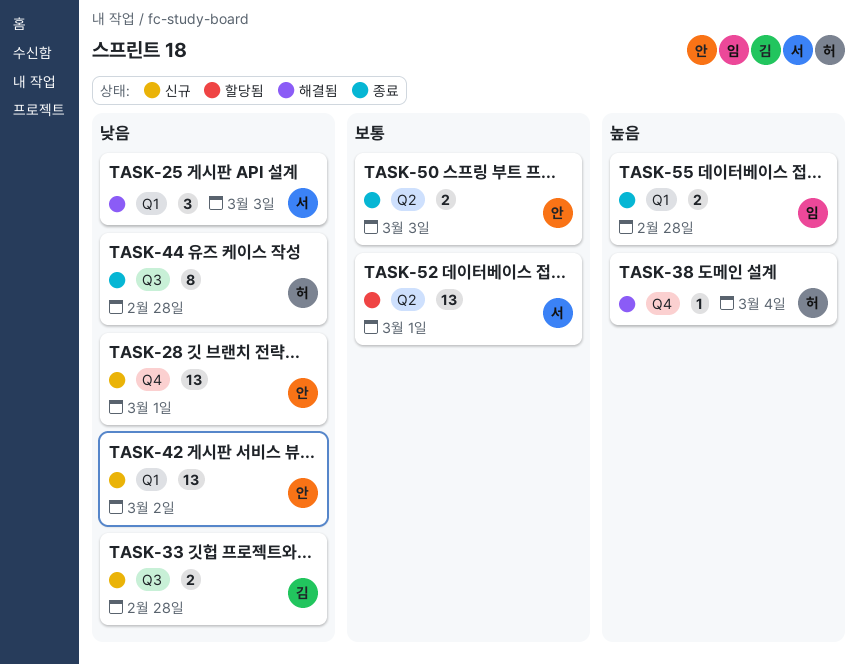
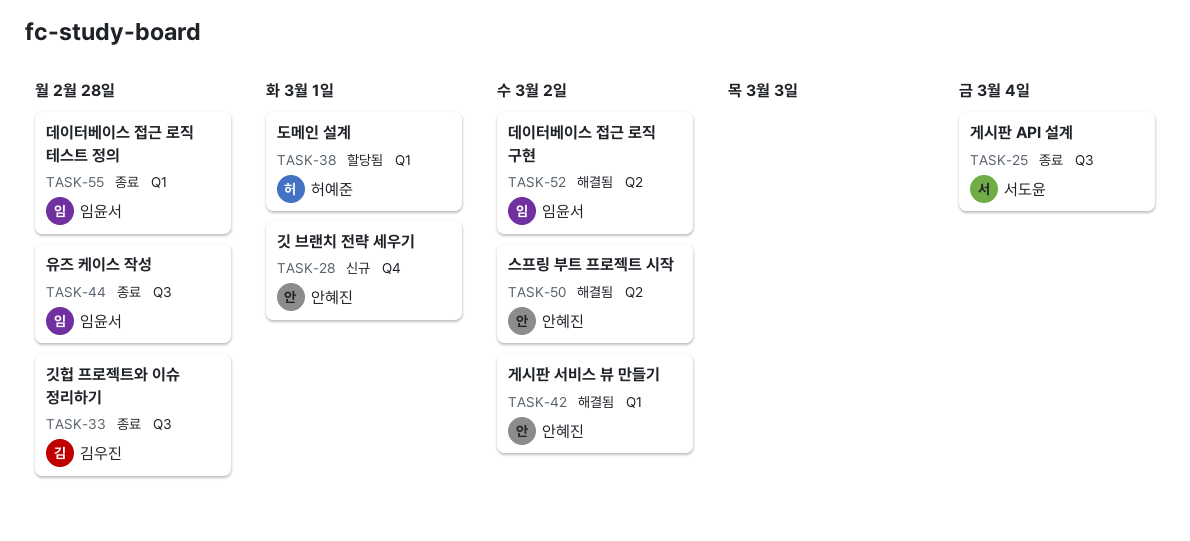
TASK-25, status: 해결됨 -> 종료
TASK-25, label: Q1 -> Q3
TASK-25, due: Mar 3 -> Mar 4
TASK-33, status: 신규 -> 종료
TASK-38, status: 해결됨 -> 할당됨
TASK-38, label: Q4 -> Q1
TASK-38, due: Mar 4 -> Mar 1
TASK-42, status: 신규 -> 해결됨
TASK-44, owner: 허예준 -> 임윤서
TASK-50, status: 종료 -> 해결됨
TASK-50, due: Mar 3 -> Mar 2
TASK-52, status: 할당됨 -> 해결됨
TASK-52, owner: 서도윤 -> 임윤서
TASK-52, due: Mar 1 -> Mar 2

